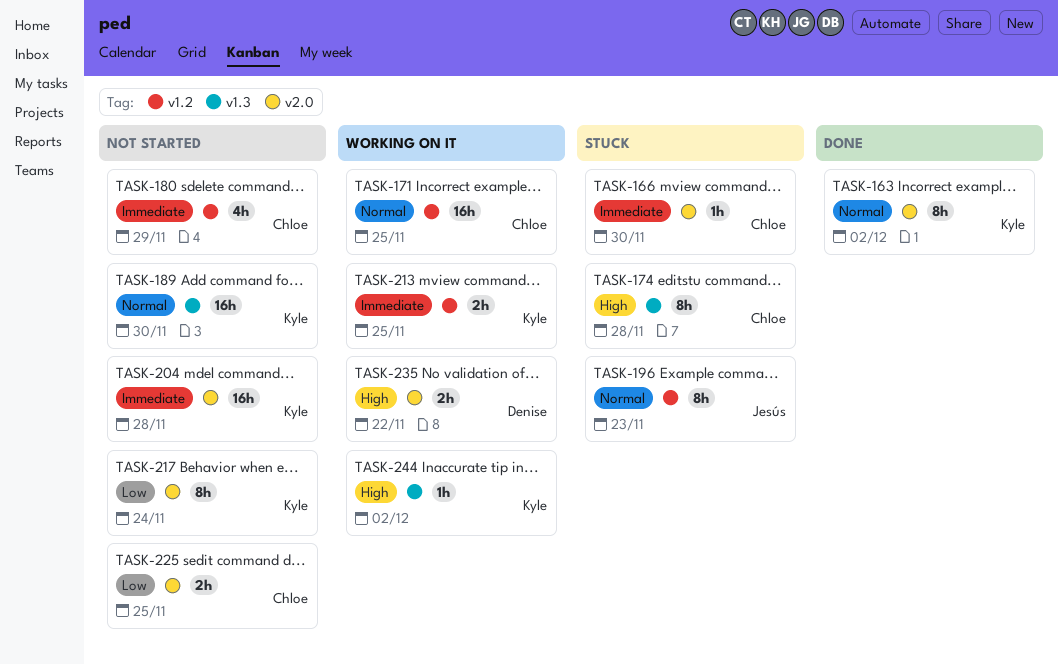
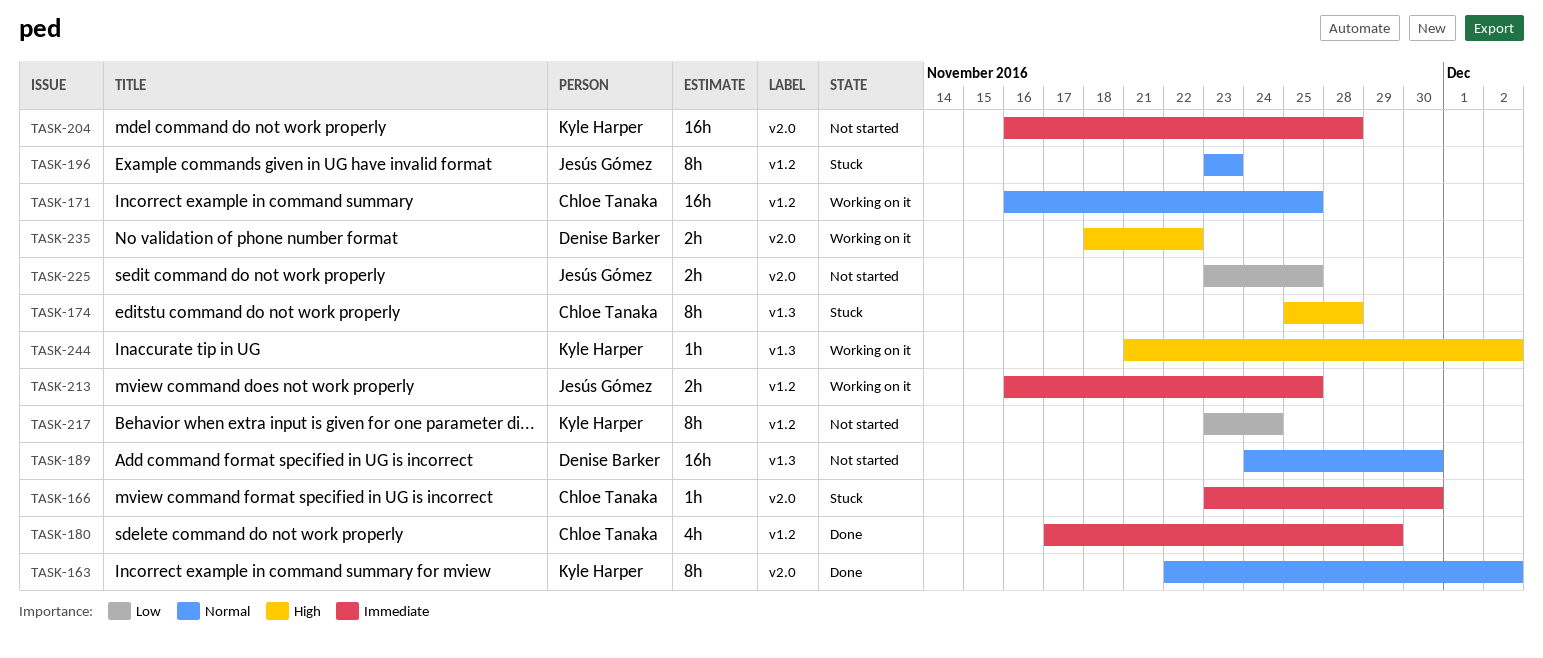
TASK-180, status: Not started -> Done
TASK-189, owner: Kyle Harper -> Denise Barker
TASK-213, owner: Kyle Harper -> Jesús Gómez
TASK-217, label: v2.0 -> v1.2
TASK-225, owner: Chloe Tanaka -> Jesús Gómez

